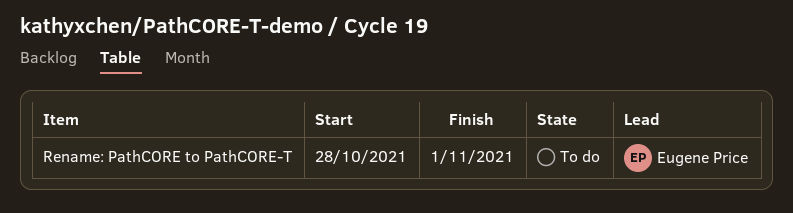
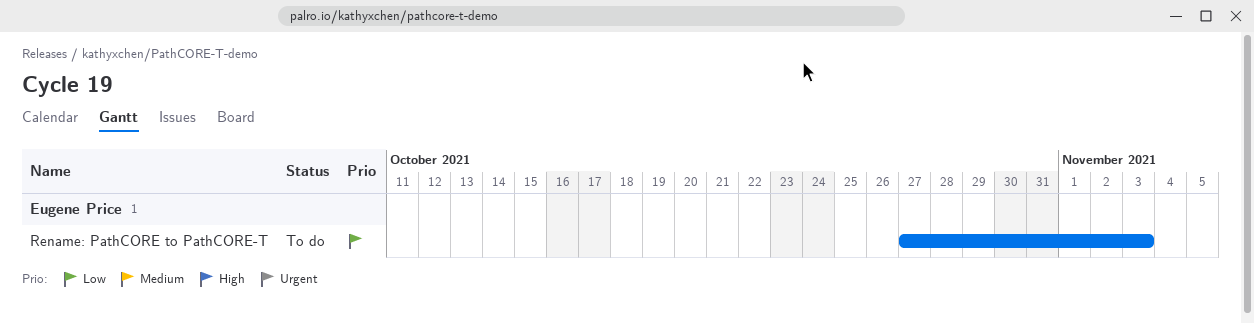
Rename: PathCORE to PathCORE-T, start: Oct 28 -> Oct 27
Rename: PathCORE to PathCORE-T, due: Nov 1 -> Nov 3

